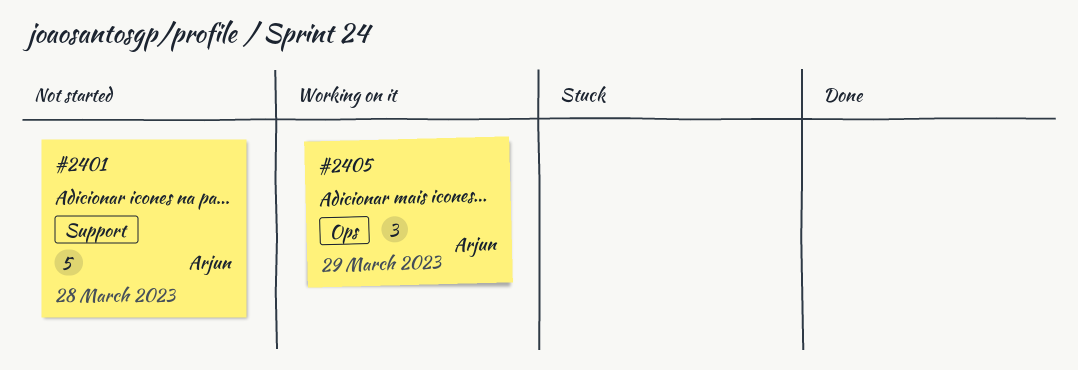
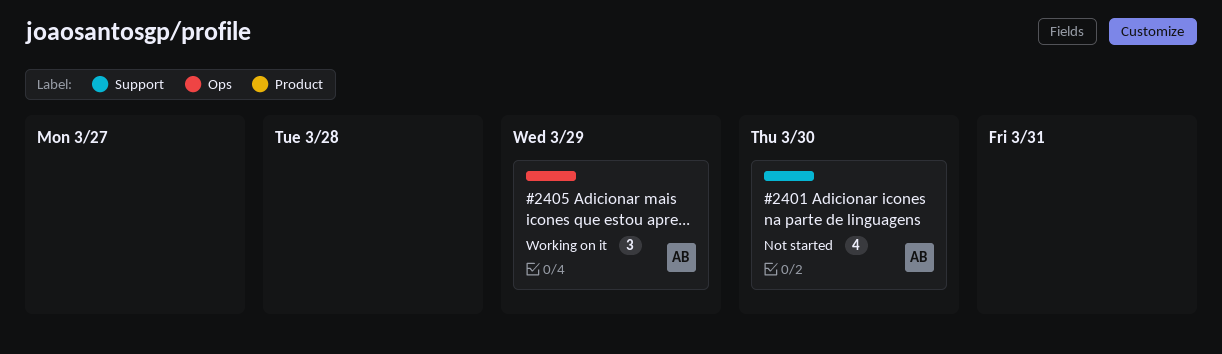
#2401, estimate: 5 -> 4
#2401, due: Mar 28 -> Mar 30

